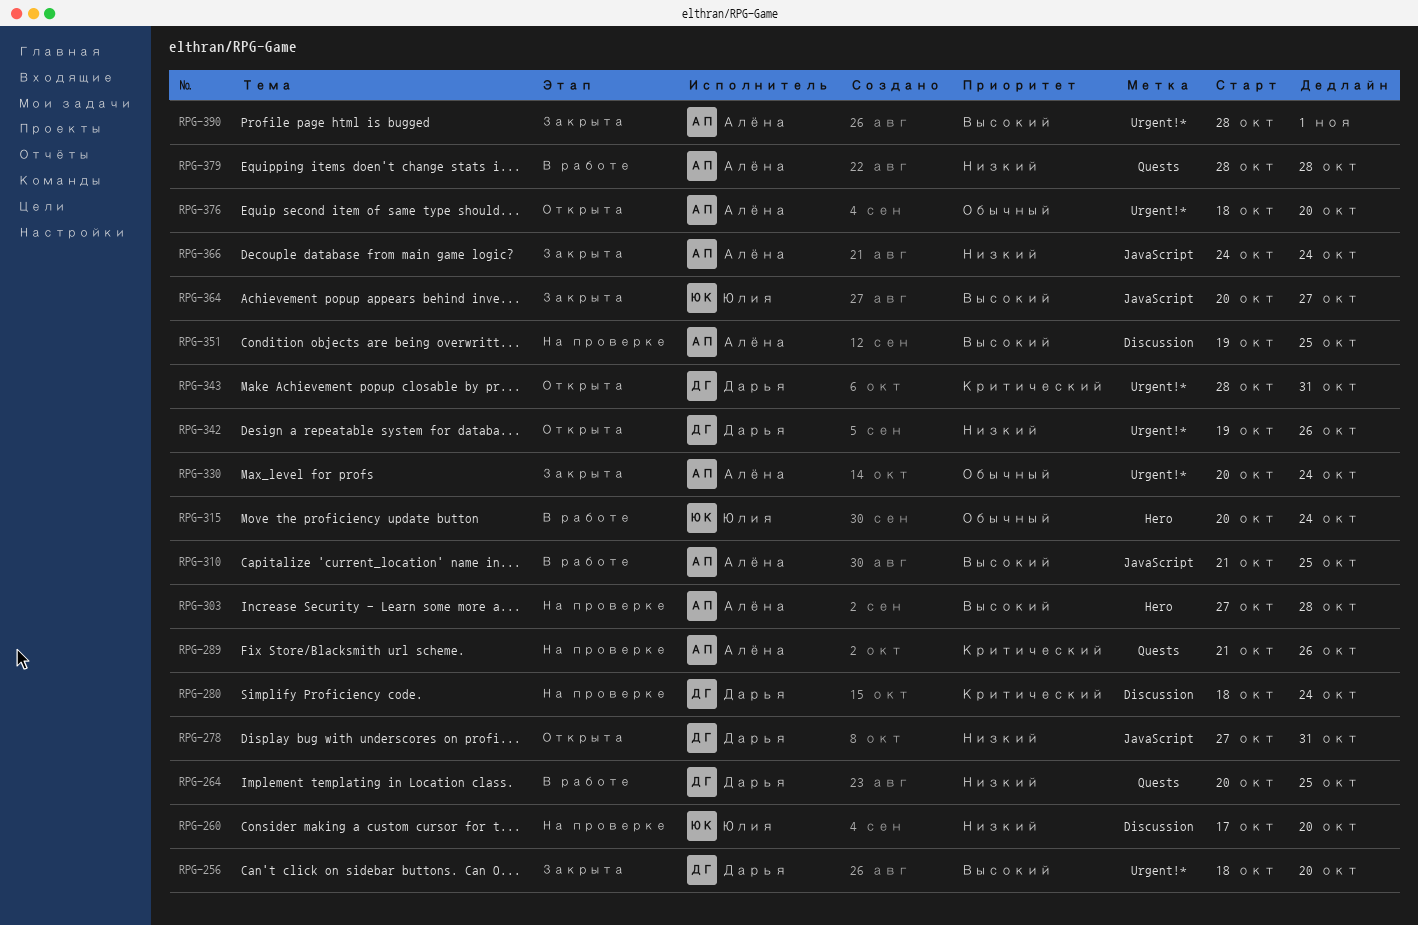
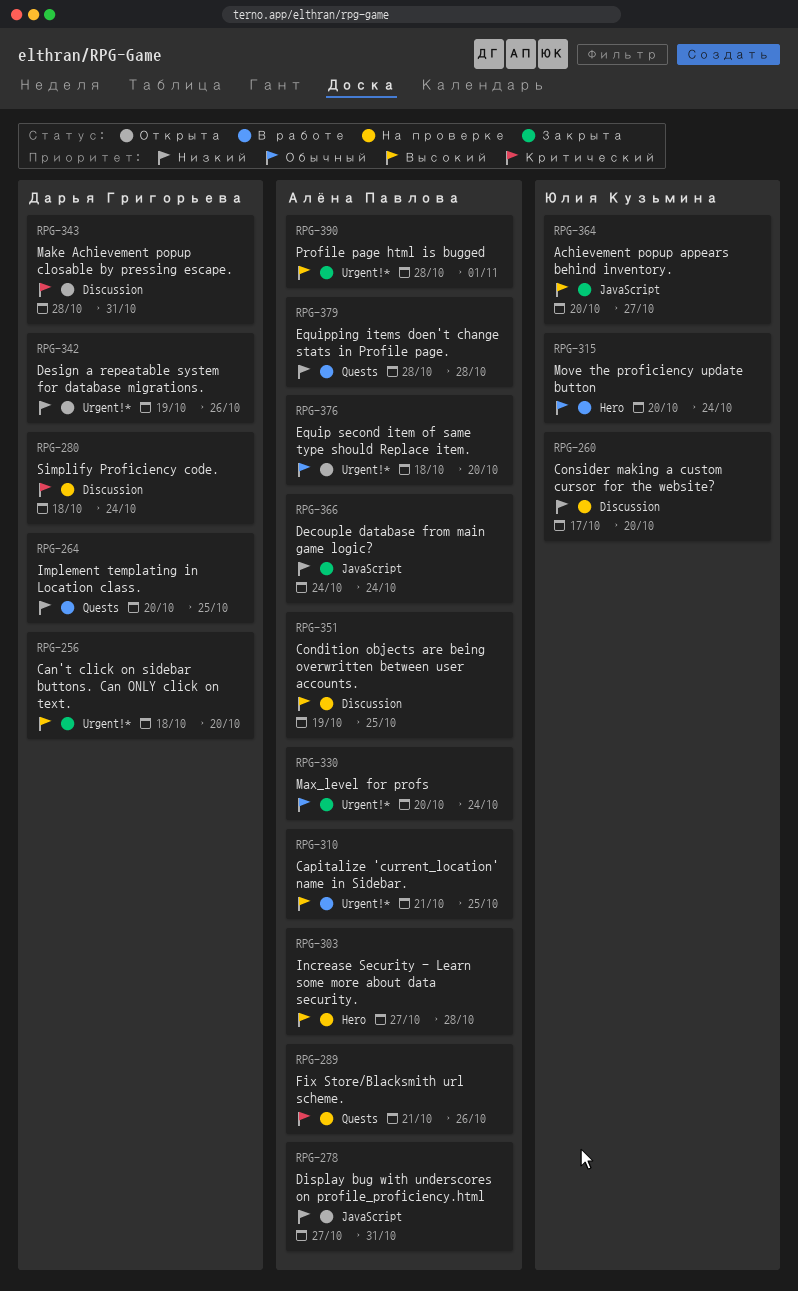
RPG-278, owner: Дарья Григорьева -> Алёна Павлова
RPG-310, label: JavaScript -> Urgent!*
RPG-343, label: Urgent!* -> Discussion

